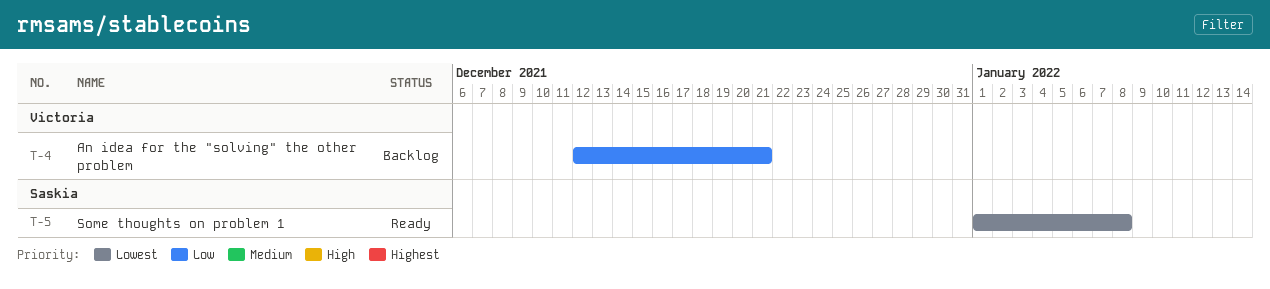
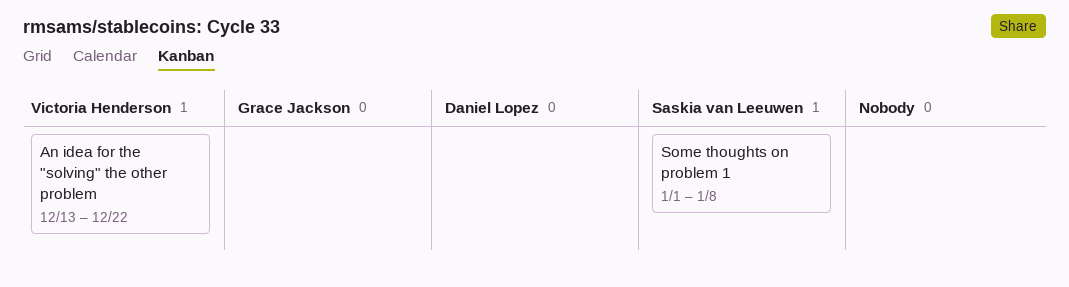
An idea for the "solving" the other problem, start: Dec 12 -> Dec 13
An idea for the "solving" the other problem, due: Dec 21 -> Dec 22

